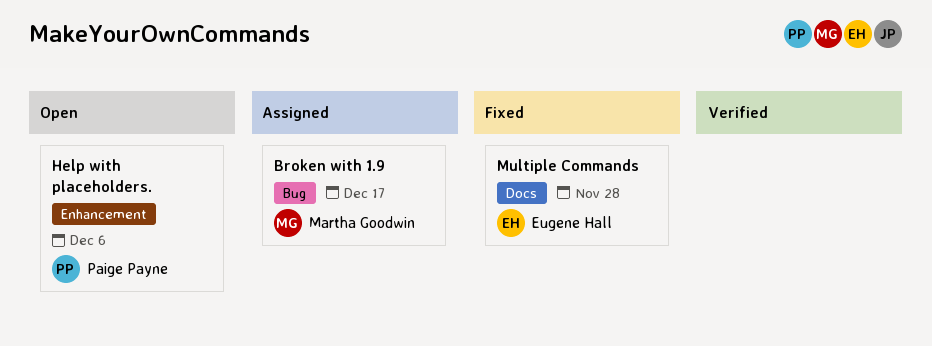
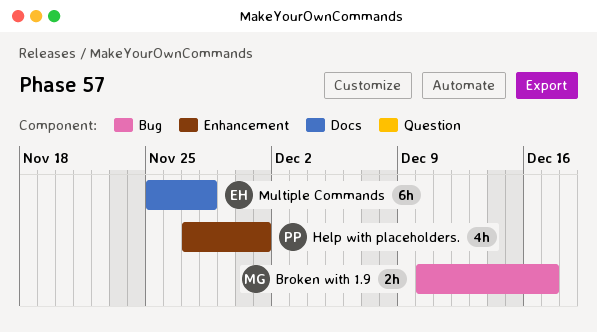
Help with placeholders., due: Dec 6 -> Dec 1

